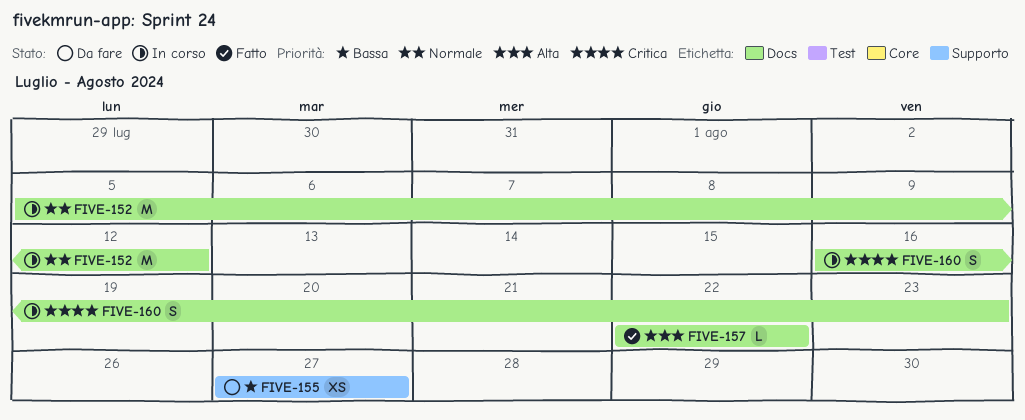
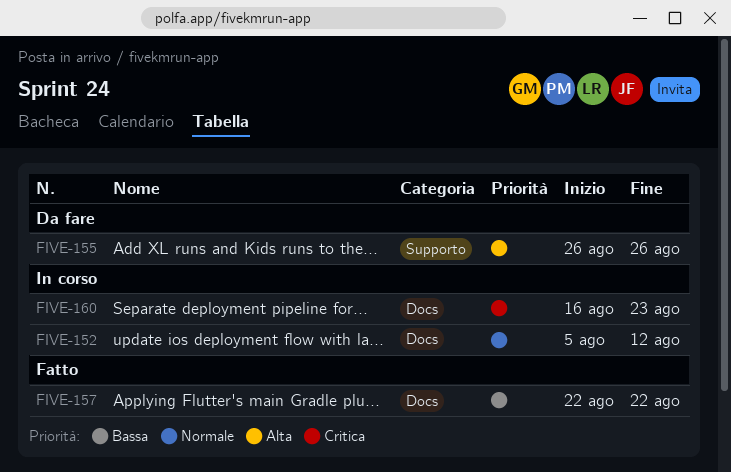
FIVE-155, priority: Bassa -> Alta
FIVE-155, start: Aug 27 -> Aug 26
FIVE-155, due: Aug 27 -> Aug 26
FIVE-157, priority: Alta -> Bassa

